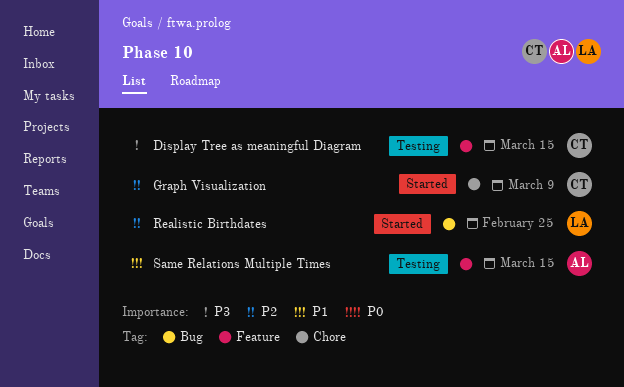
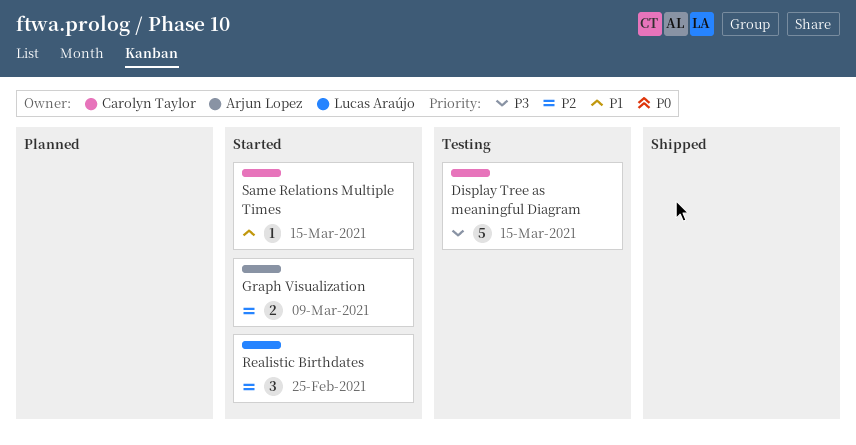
Graph Visualization, owner: Carolyn Taylor -> Arjun Lopez
Same Relations Multiple Times, status: Testing -> Started
Same Relations Multiple Times, owner: Arjun Lopez -> Carolyn Taylor

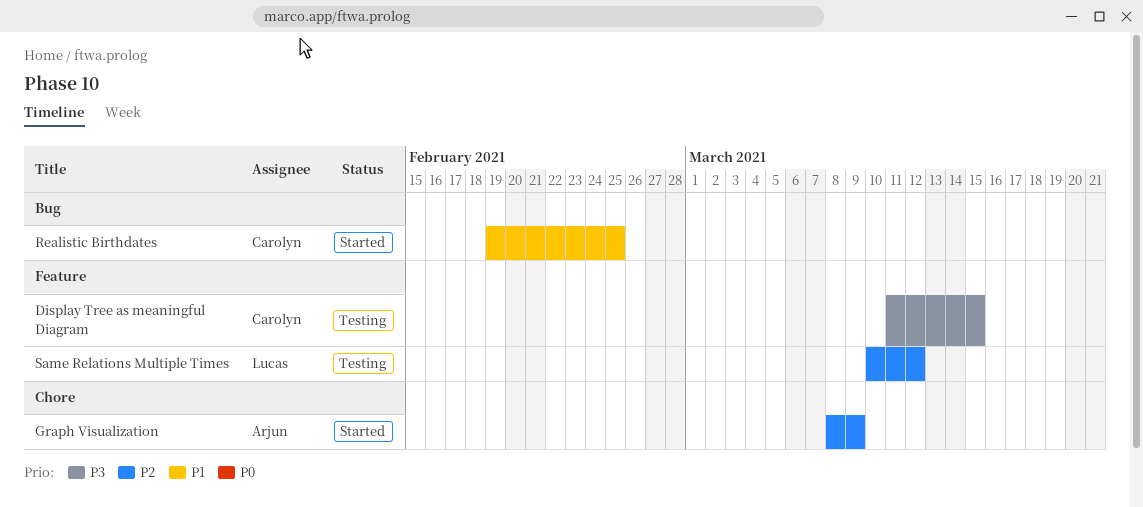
Realistic Birthdates, owner: Lucas Araújo -> Carolyn Taylor
Realistic Birthdates, priority: P2 -> P1
Same Relations Multiple Times, status: Started -> Testing
Same Relations Multiple Times, owner: Carolyn Taylor -> Lucas Araújo
Same Relations Multiple Times, priority: P1 -> P2
Same Relations Multiple Times, due: Mar 15 -> Mar 12

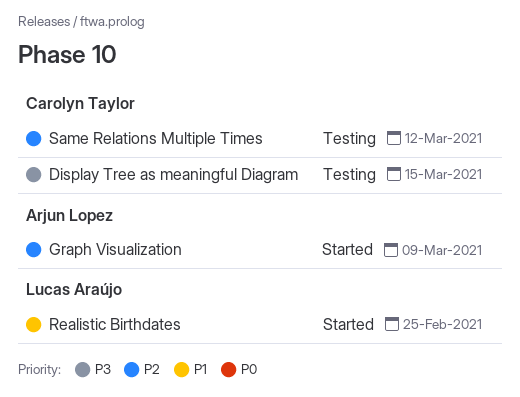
Realistic Birthdates, owner: Carolyn Taylor -> Lucas Araújo
Same Relations Multiple Times, owner: Lucas Araújo -> Carolyn Taylor

